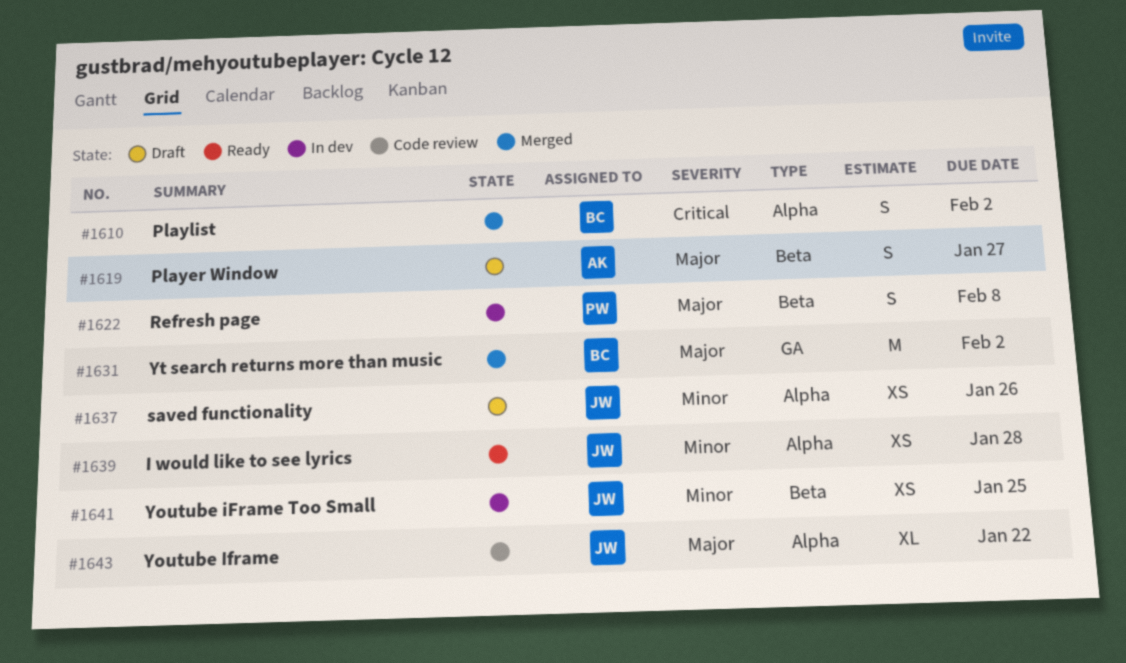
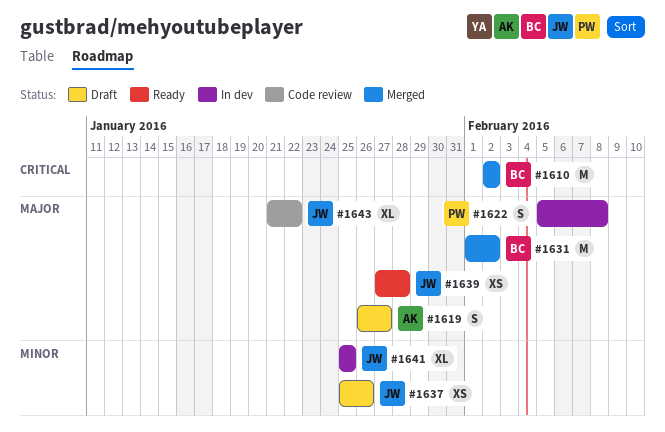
#1610, estimate: S -> M
#1639, priority: Minor -> Major
#1641, estimate: XS -> XL

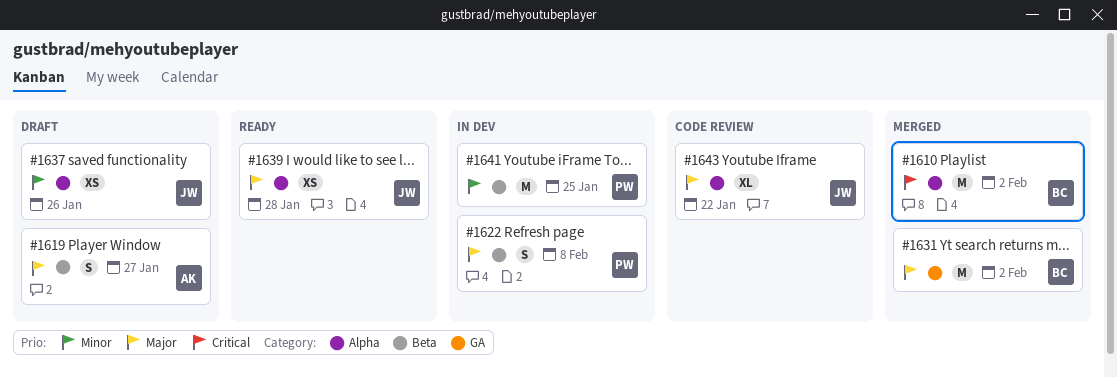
#1641, owner: JW -> PW
#1641, estimate: XL -> M

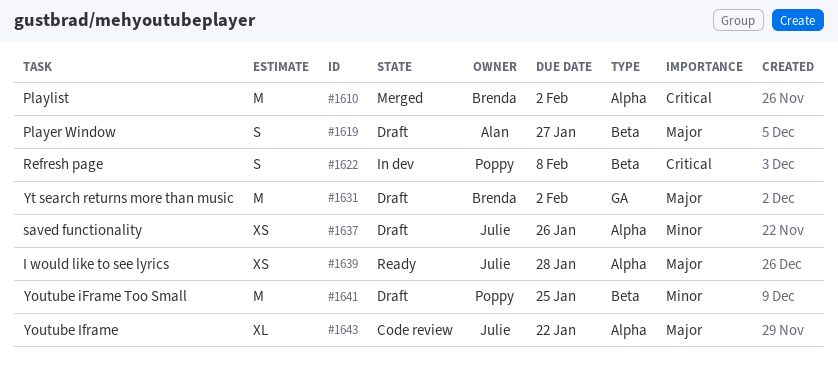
#1622, priority: Major -> Critical
#1631, status: Merged -> Draft
#1641, status: In dev -> Draft

